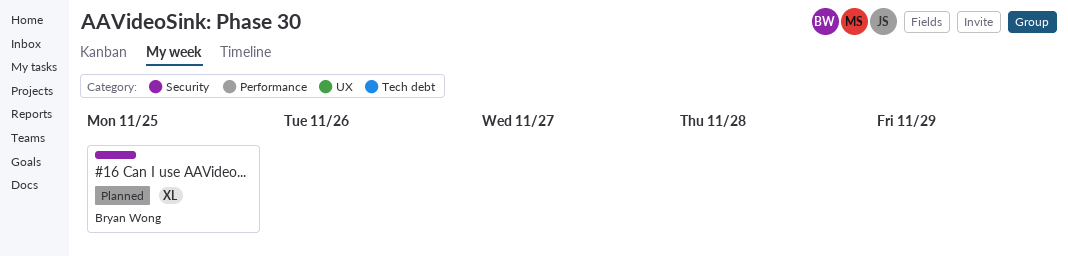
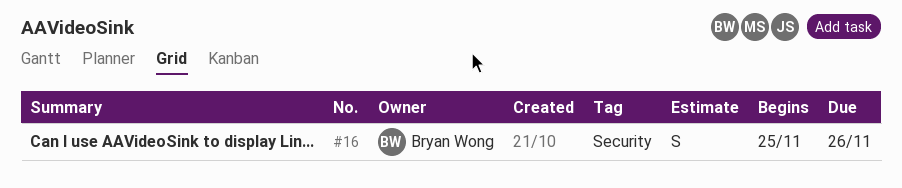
#16, estimate: XL -> S
#16, due: Nov 25 -> Nov 26

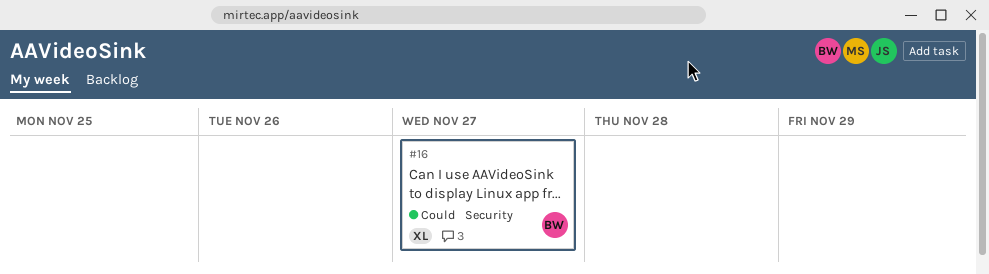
#16, estimate: S -> XL
#16, due: Nov 26 -> Nov 27

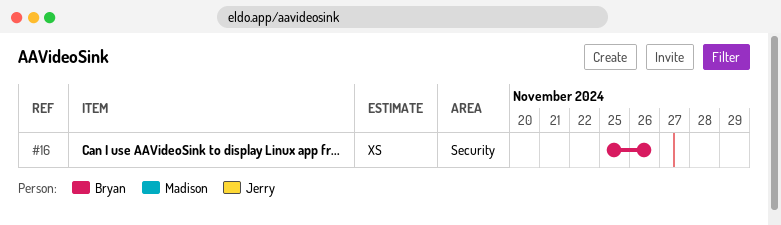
#16, estimate: XL -> XS
#16, due: Nov 27 -> Nov 26

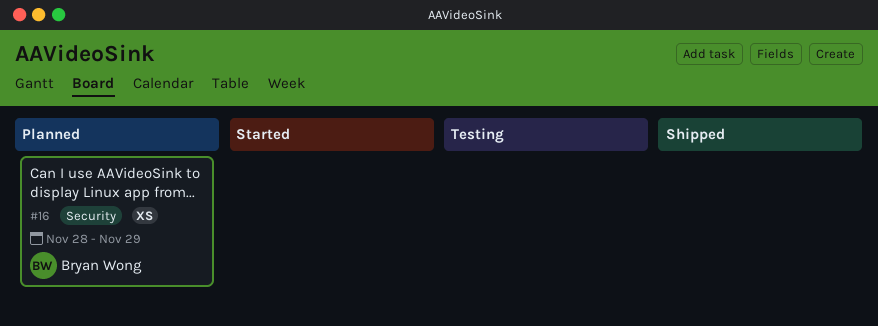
#16, start: Nov 25 -> Nov 28
#16, due: Nov 26 -> Nov 29

